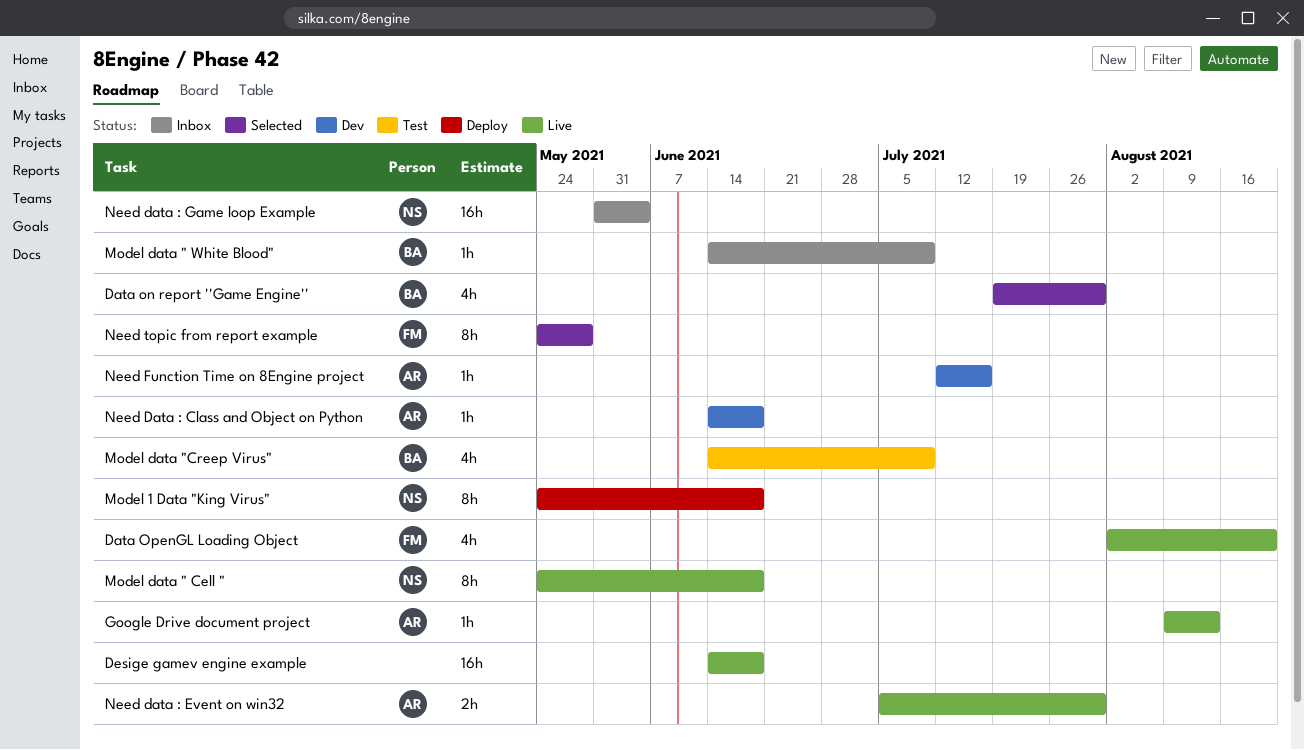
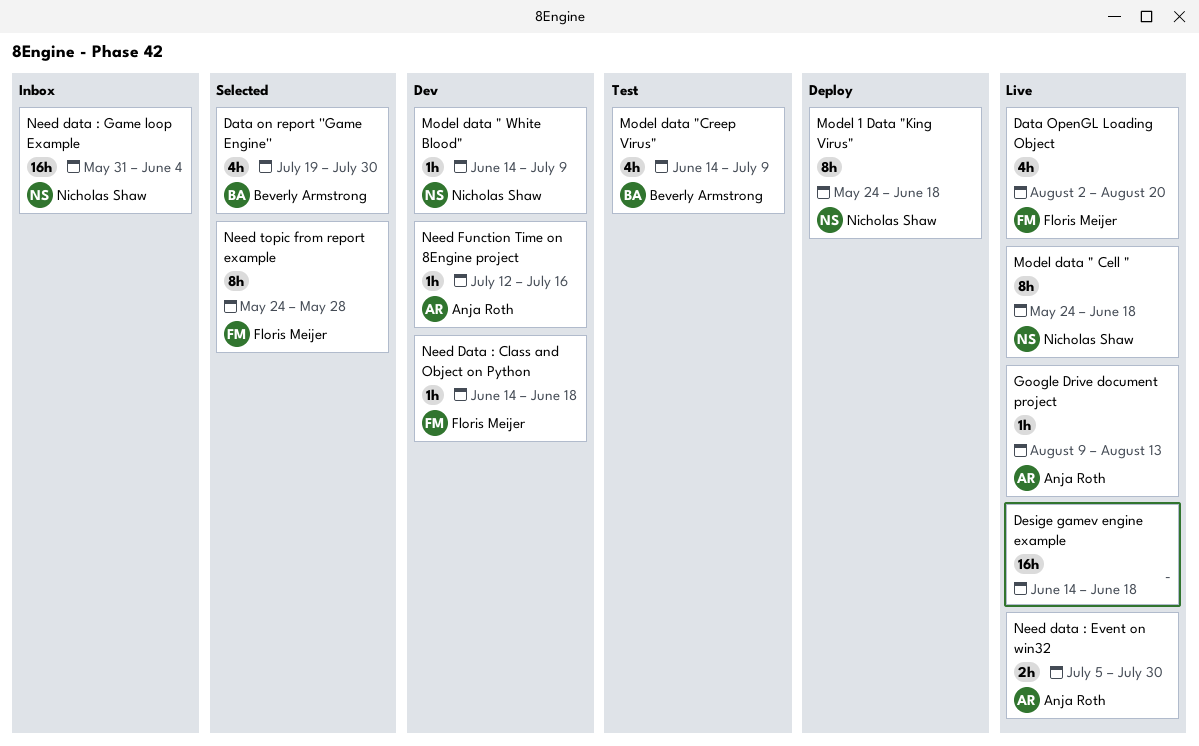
Model data " White Blood", status: Inbox -> Dev
Model data " White Blood", owner: Beverly Armstrong -> Nicholas Shaw
Need Data : Class and Object on Python, owner: Anja Roth -> Floris Meijer

